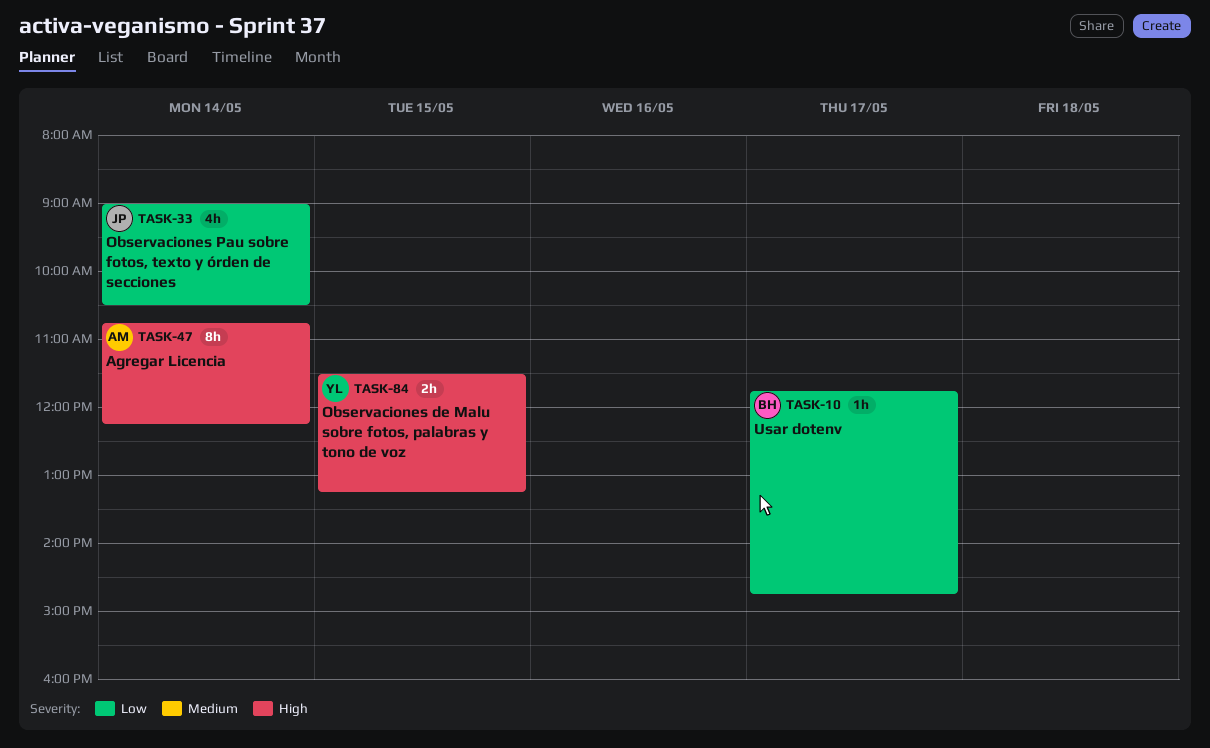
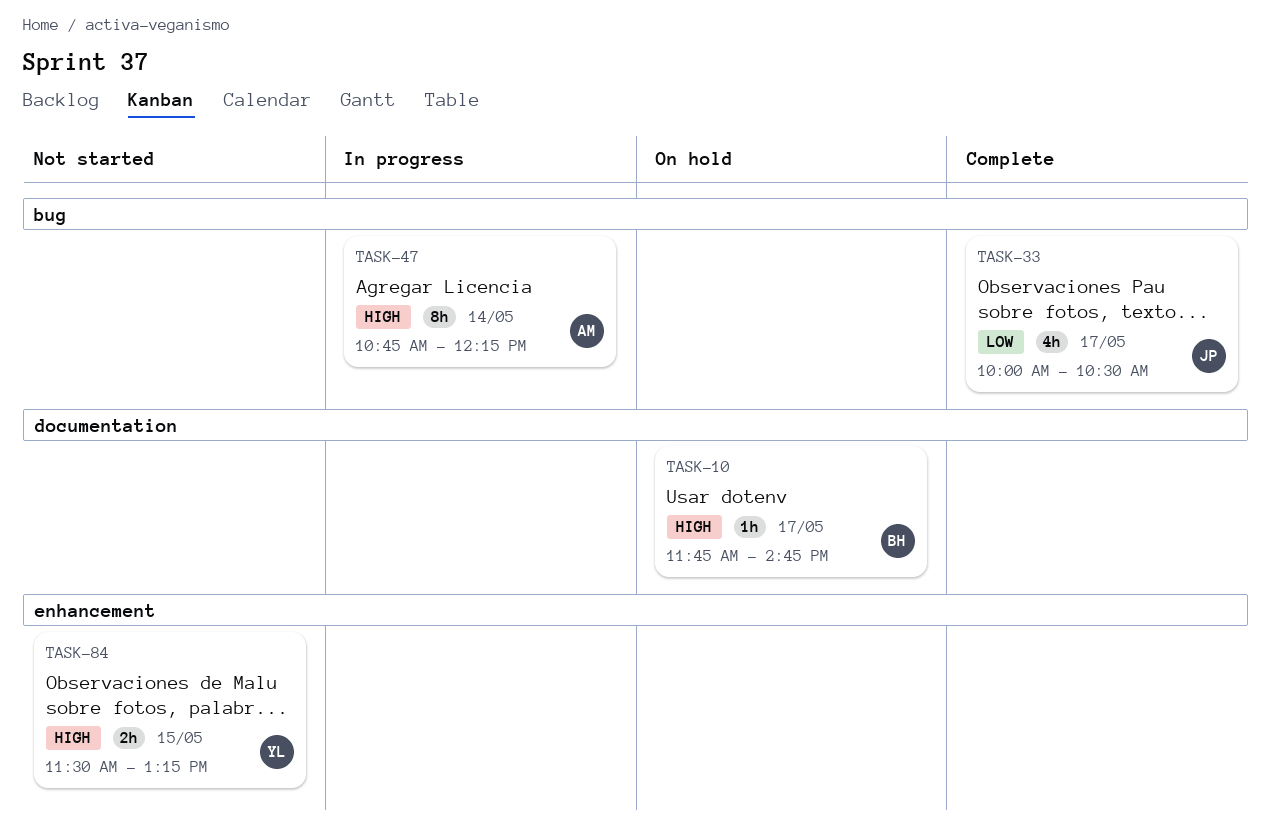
TASK-10, priority: Low -> High
TASK-33, day: May 14 -> May 17
TASK-33, begins: 09:00 -> 10:00

